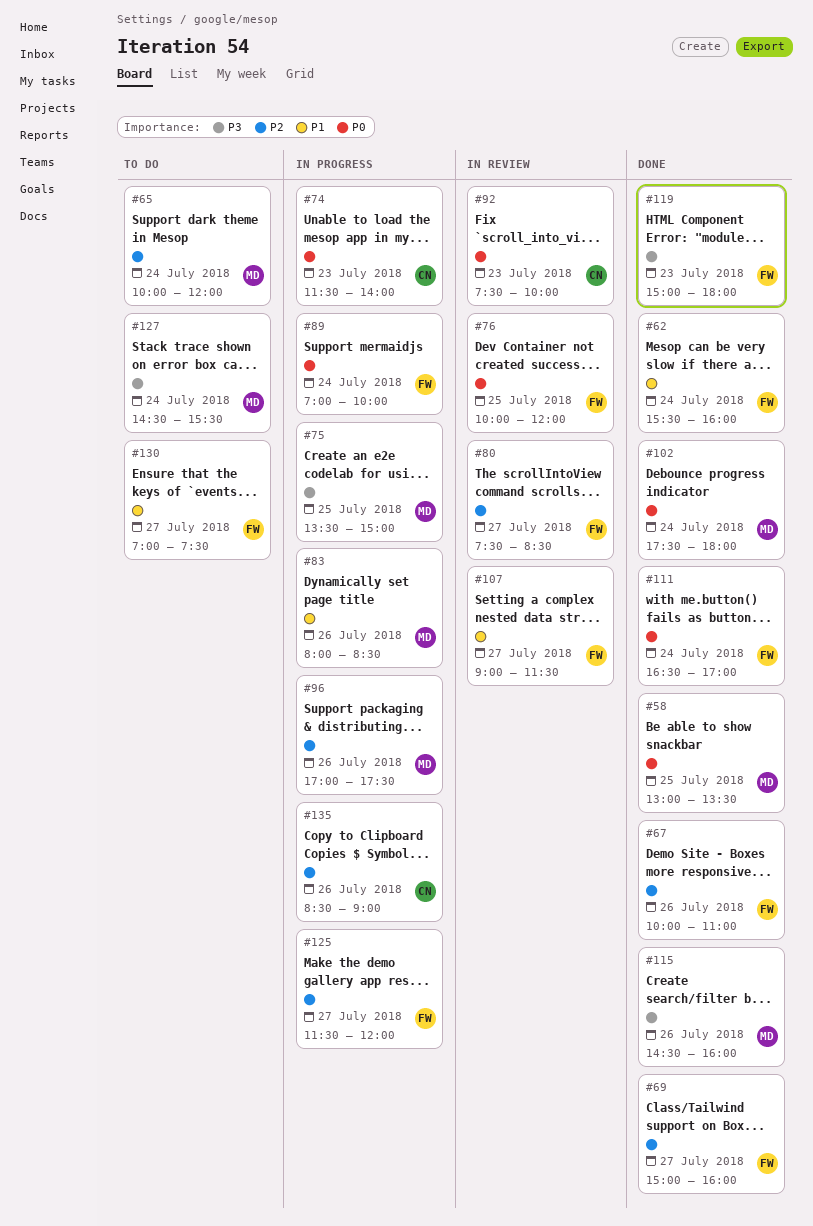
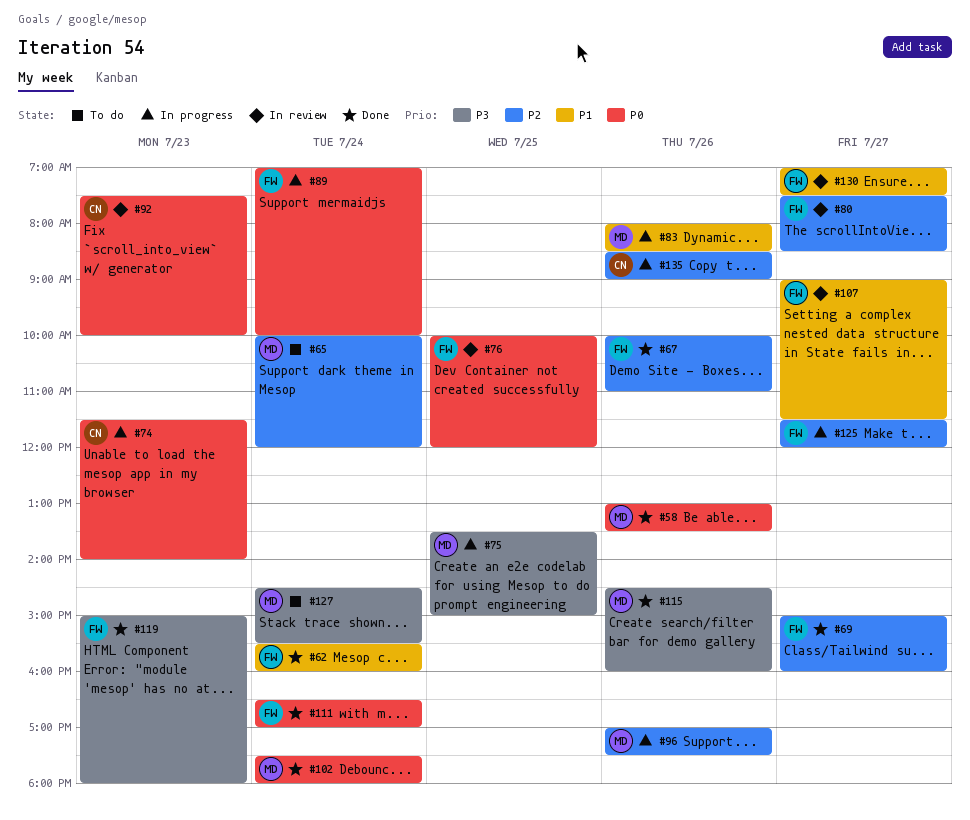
#58, day: Jul 25 -> Jul 26
#130, status: To do -> In review

